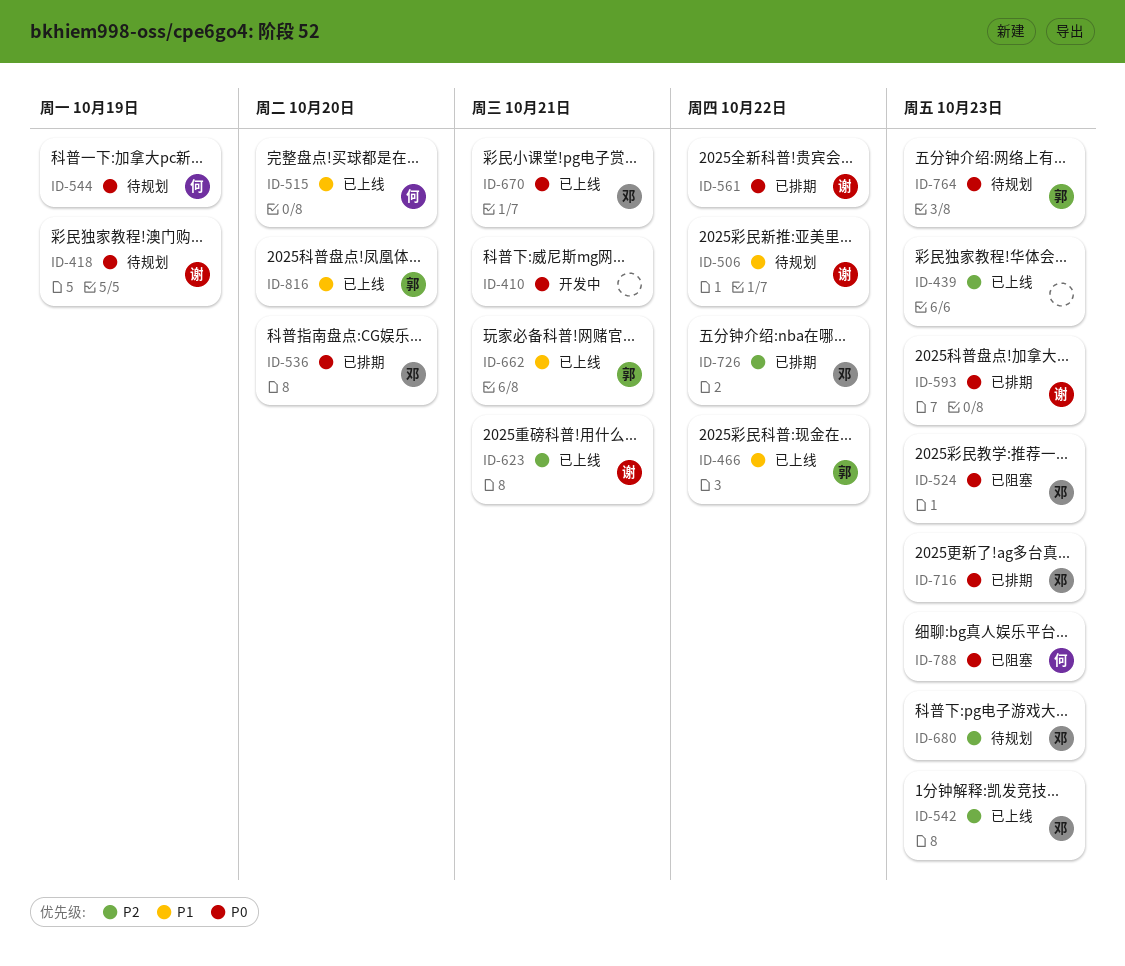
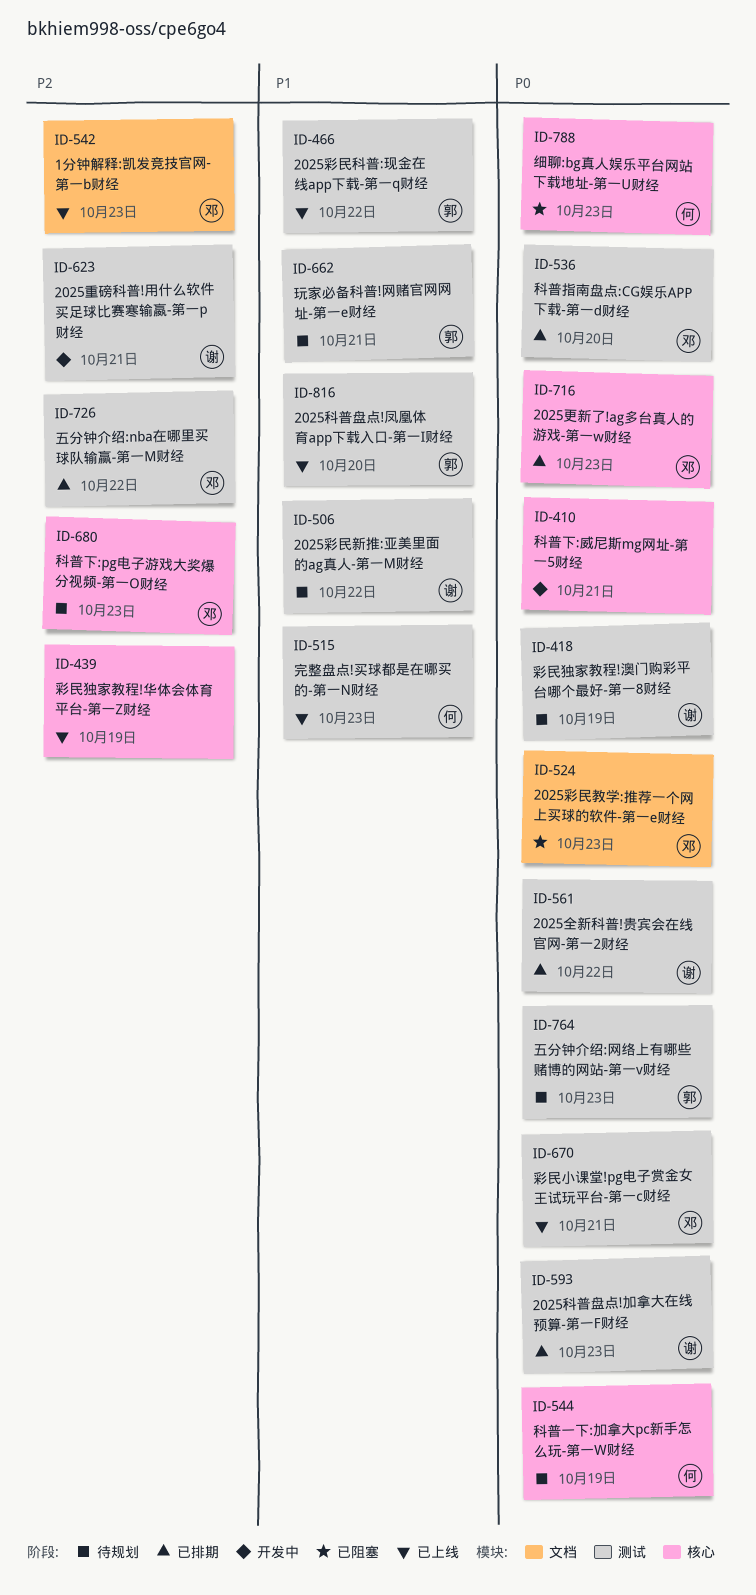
ID-439, due: Oct 23 -> Oct 19
ID-515, due: Oct 20 -> Oct 23
ID-623, status: 已上线 -> 开发中
ID-662, status: 已上线 -> 待规划

